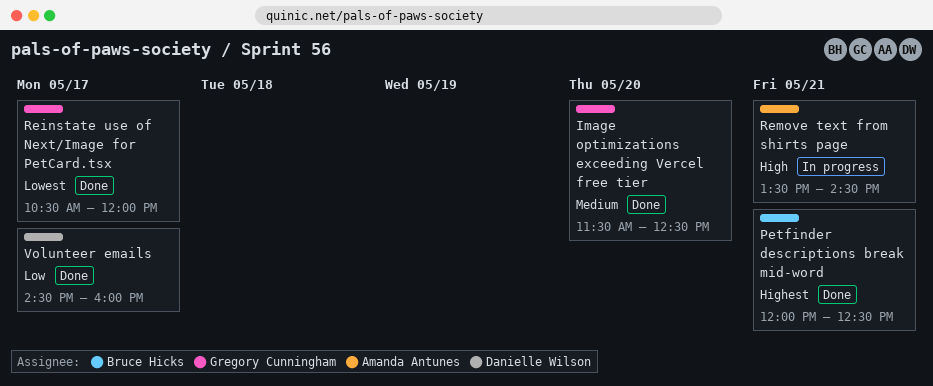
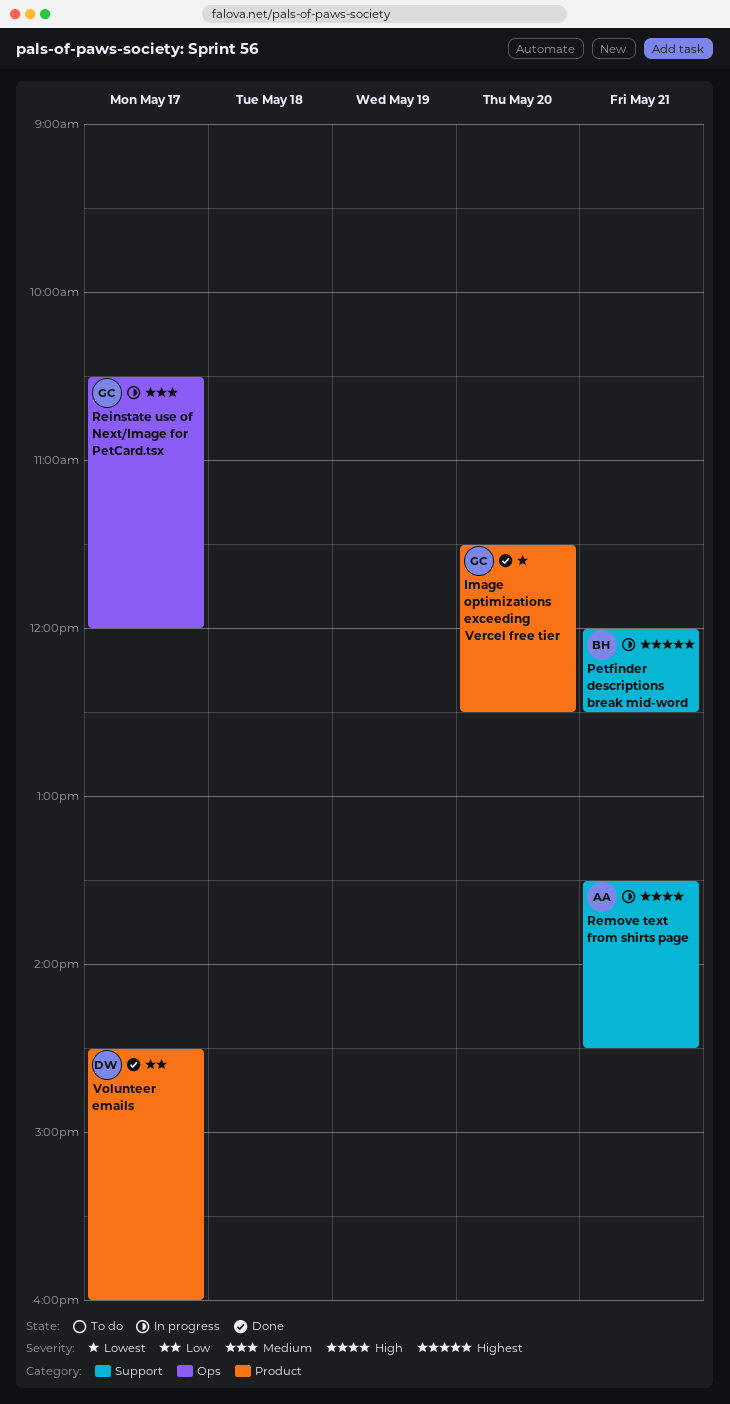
Image optimizations exceeding Vercel free tier, priority: Medium -> Lowest
Petfinder descriptions break mid-word, status: Done -> In progress
Reinstate use of Next/Image for PetCard.tsx, status: Done -> In progress
Reinstate use of Next/Image for PetCard.tsx, priority: Lowest -> Medium

